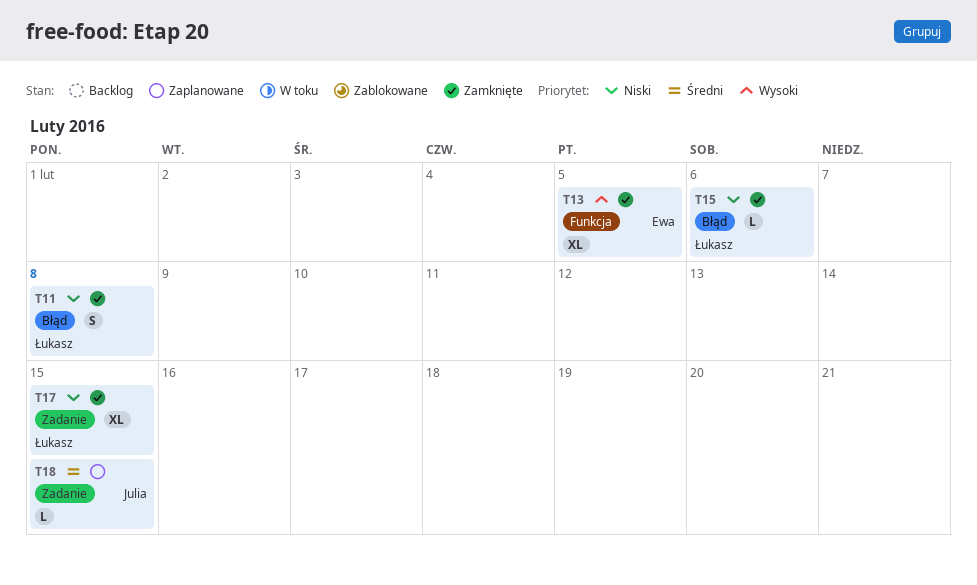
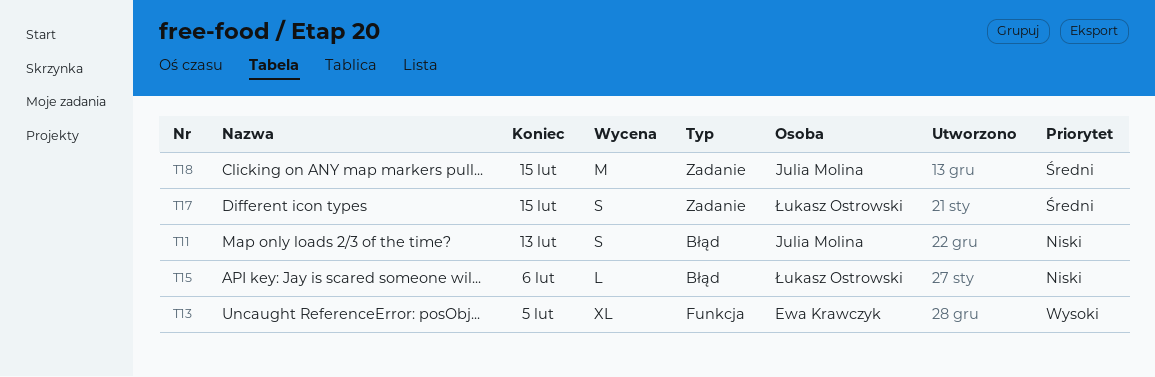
T11, owner: Łukasz Ostrowski -> Julia Molina
T11, due: Feb 8 -> Feb 13
T17, priority: Niski -> Średni
T17, estimate: XL -> S
T18, estimate: L -> M

